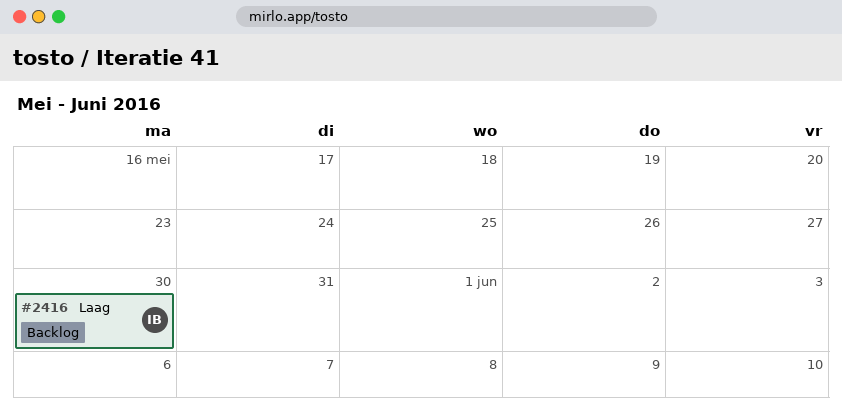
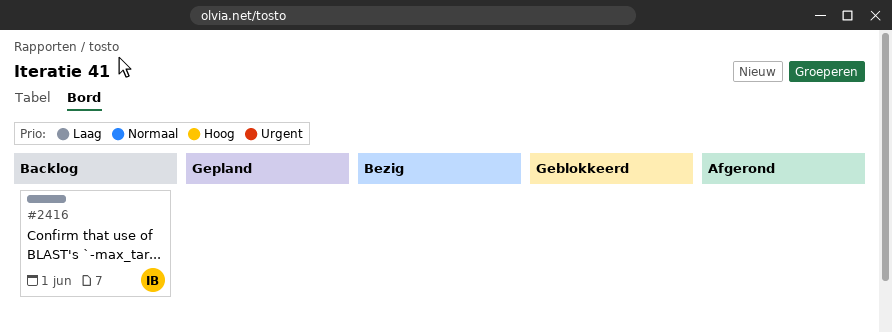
#2416, due: May 30 -> Jun 1

